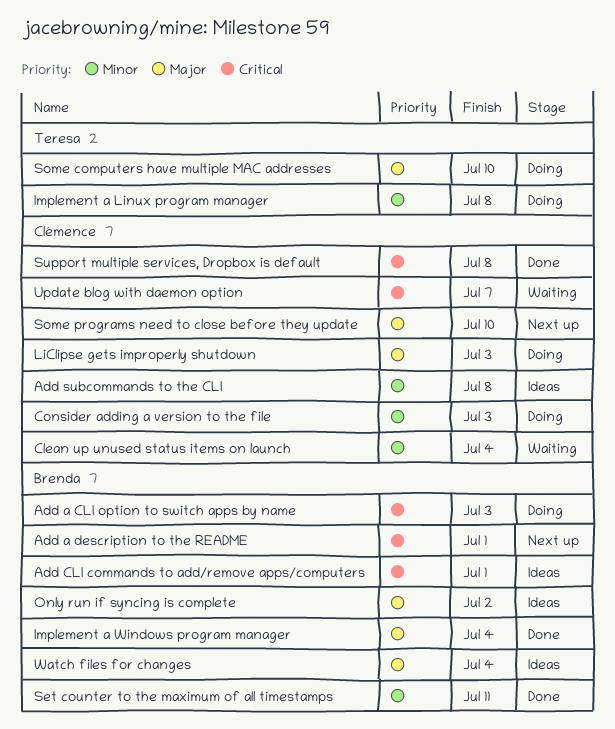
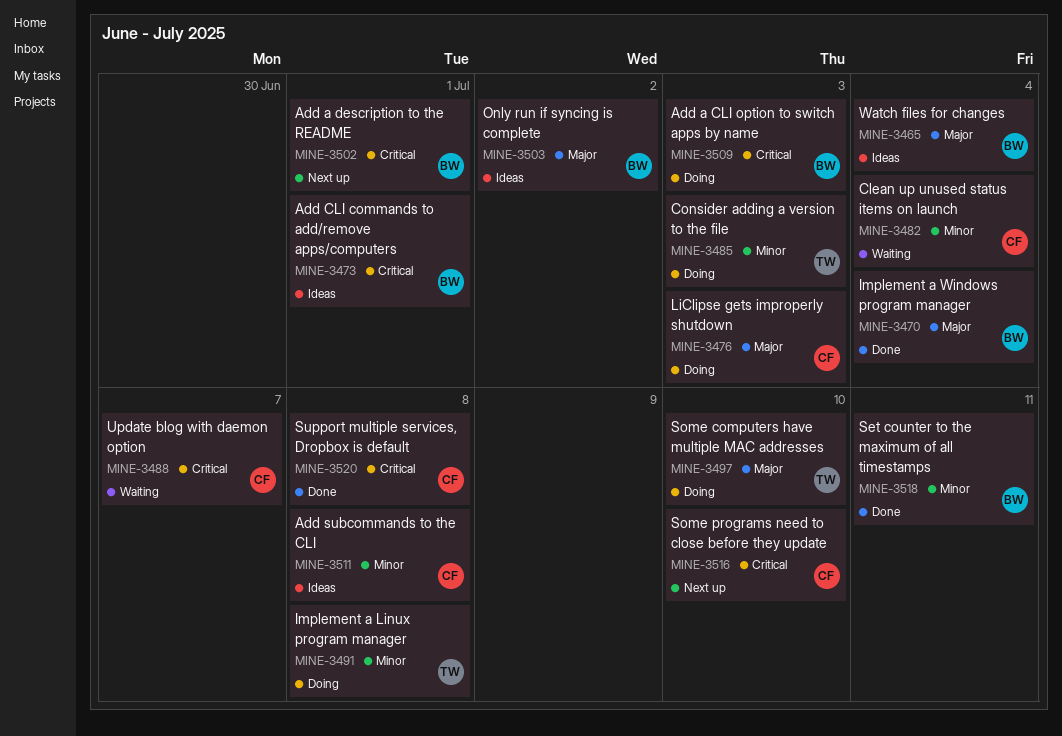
Consider adding a version to the file, owner: Clémence -> Teresa
Some programs need to close before they update, priority: Major -> Critical

